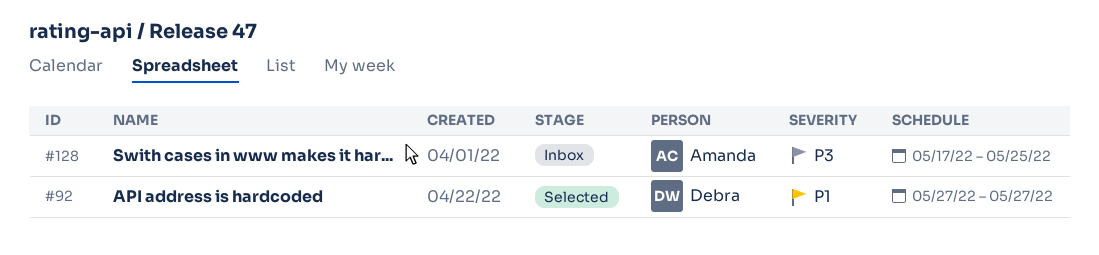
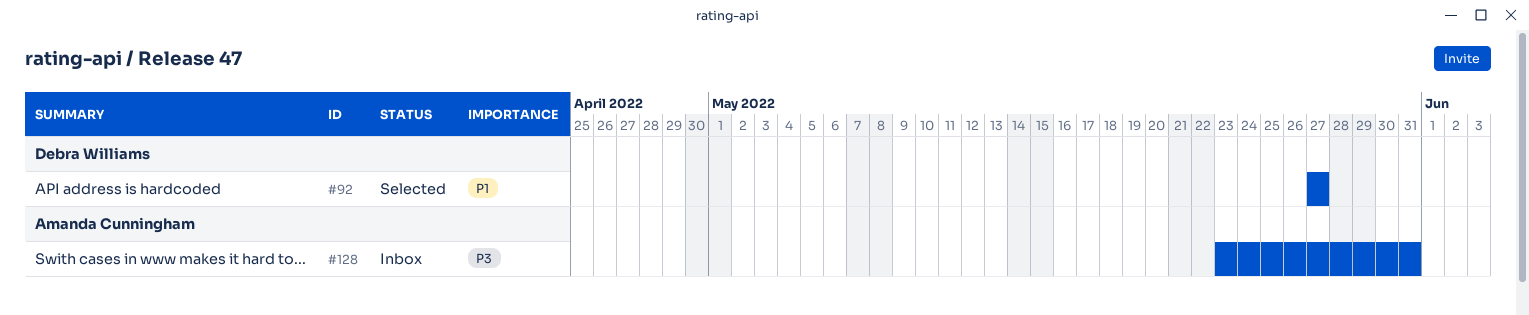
#128, start: May 17 -> May 23
#128, due: May 25 -> May 31

